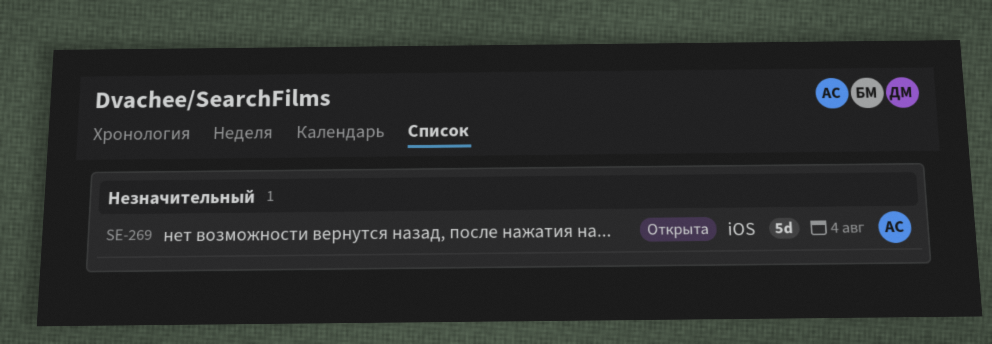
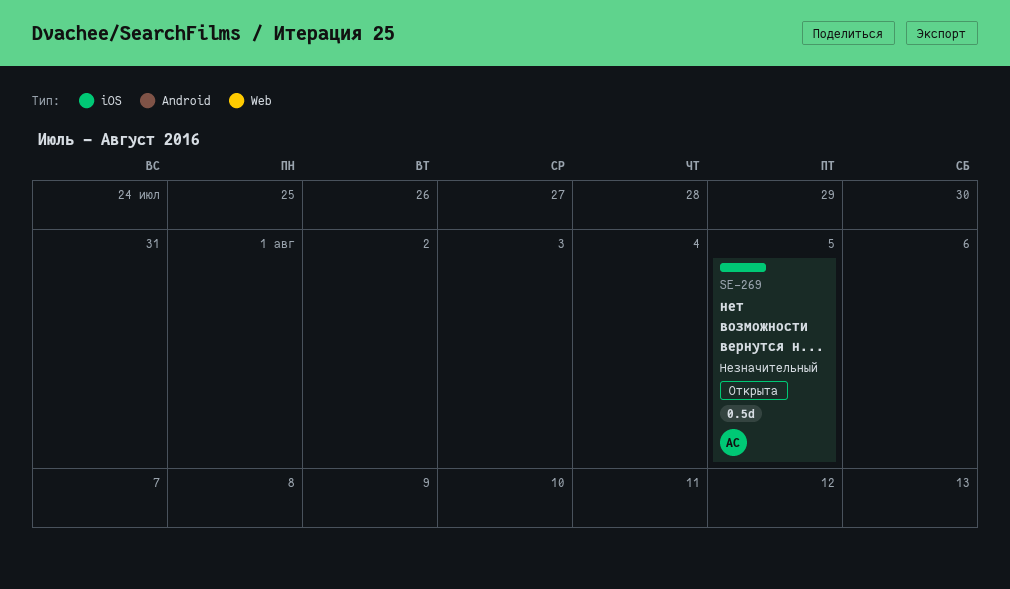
SE-269, estimate: 5d -> 0.5d
SE-269, due: Aug 4 -> Aug 5

